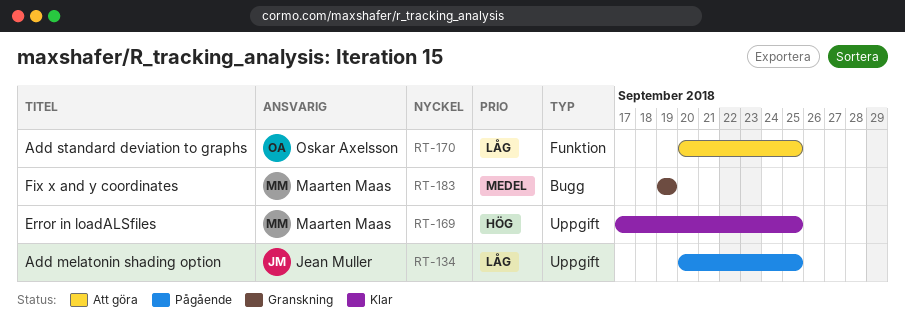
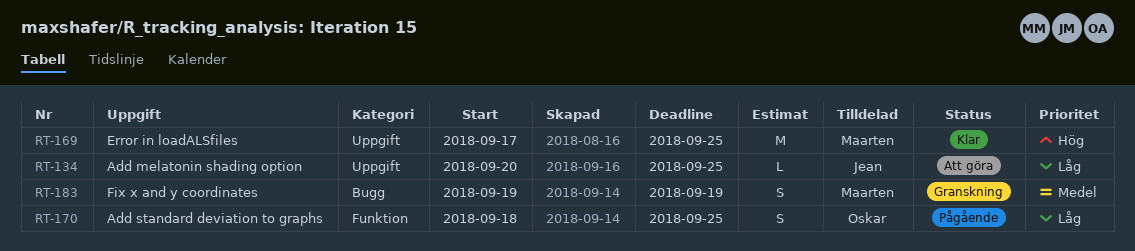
RT-134, status: Pågående -> Att göra
RT-170, status: Att göra -> Pågående
RT-170, start: Sep 20 -> Sep 18

